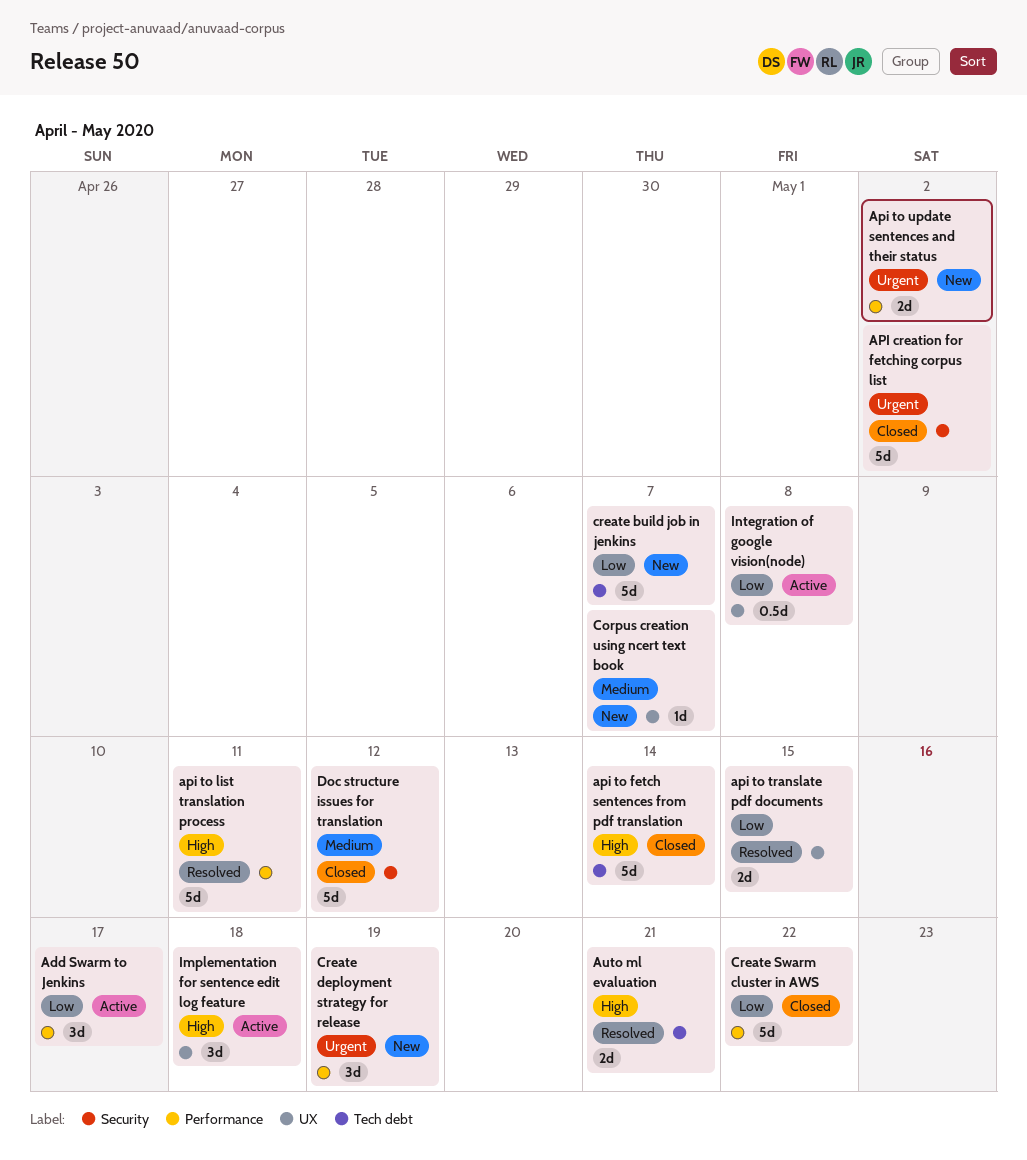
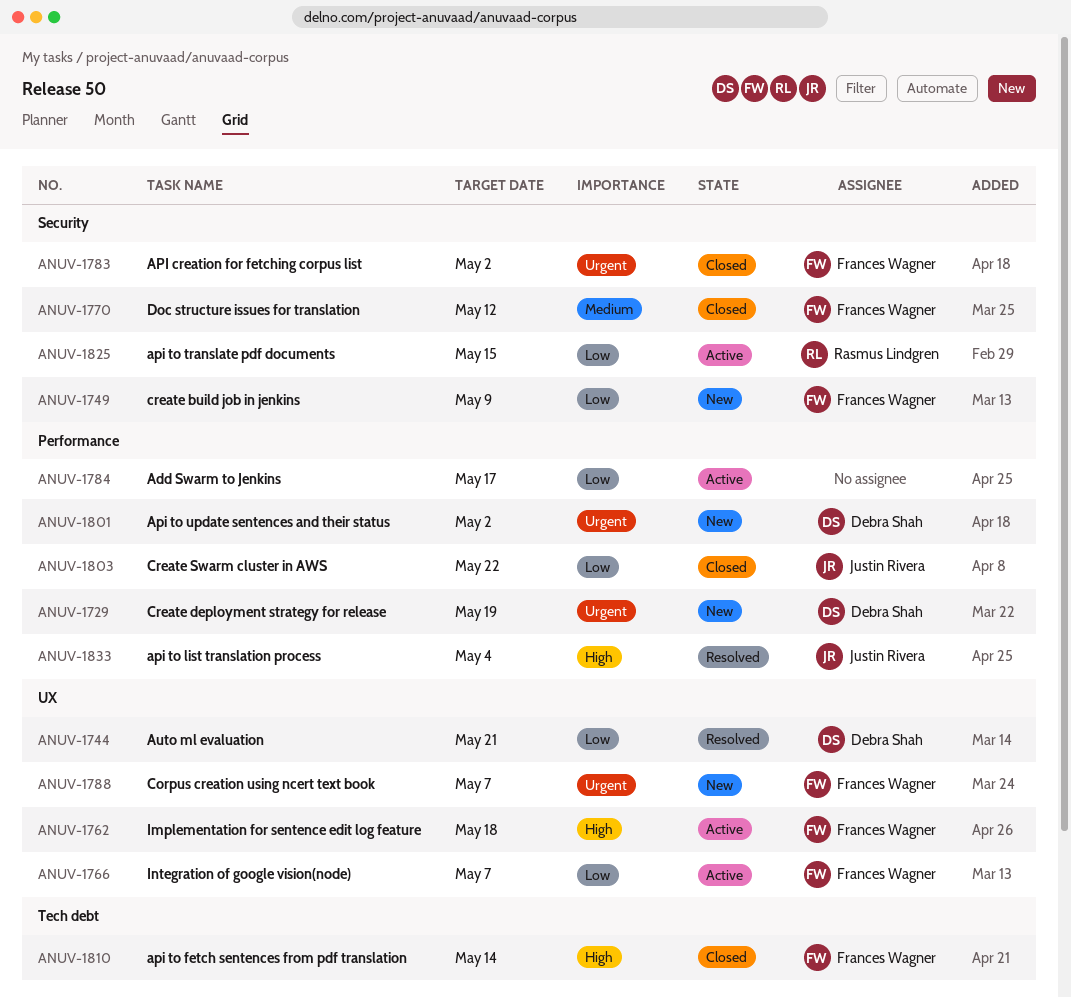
api to list translation process, due: May 11 -> May 4
api to translate pdf documents, status: Resolved -> Active
api to translate pdf documents, label: UX -> Security
Auto ml evaluation, priority: High -> Low
Auto ml evaluation, label: Tech debt -> UX
Corpus creation using ncert text book, priority: Medium -> Urgent
create build job in jenkins, label: Tech debt -> Security
create build job in jenkins, due: May 7 -> May 9
Integration of google vision(node), due: May 8 -> May 7

